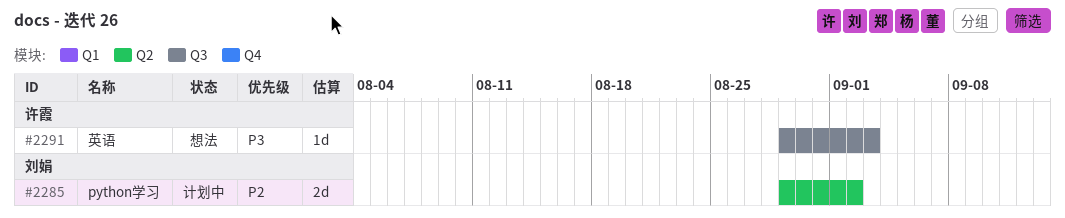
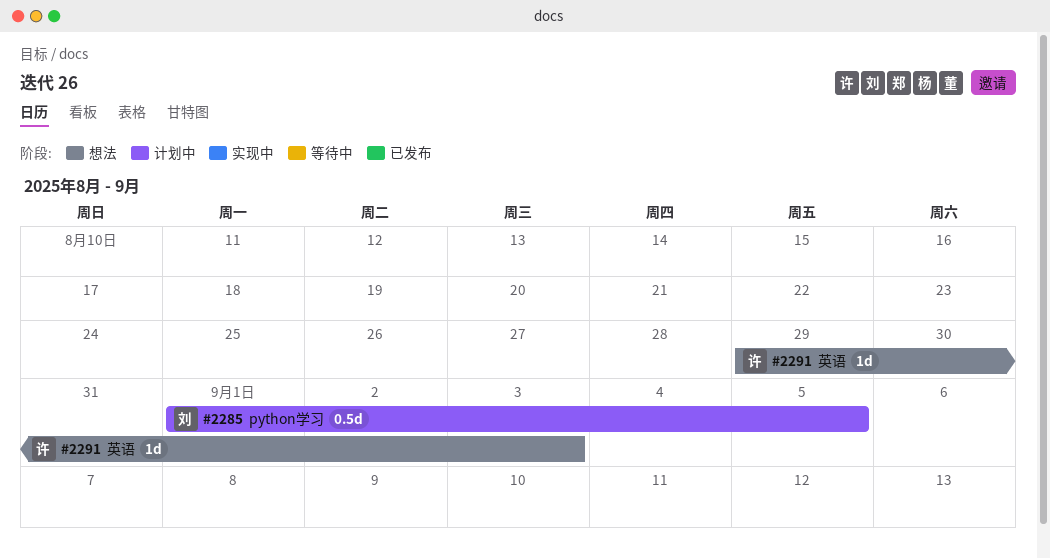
#2285, estimate: 2d -> 0.5d
#2285, start: Aug 29 -> Sep 1
#2285, due: Sep 2 -> Sep 5

